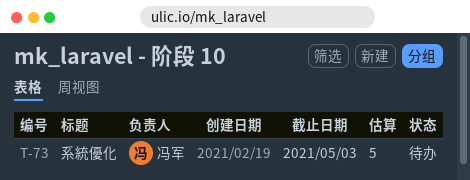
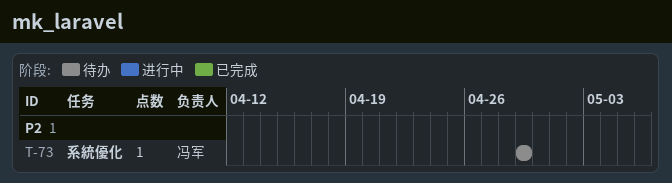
T-73, estimate: 5 -> 1
T-73, due: May 3 -> Apr 29

